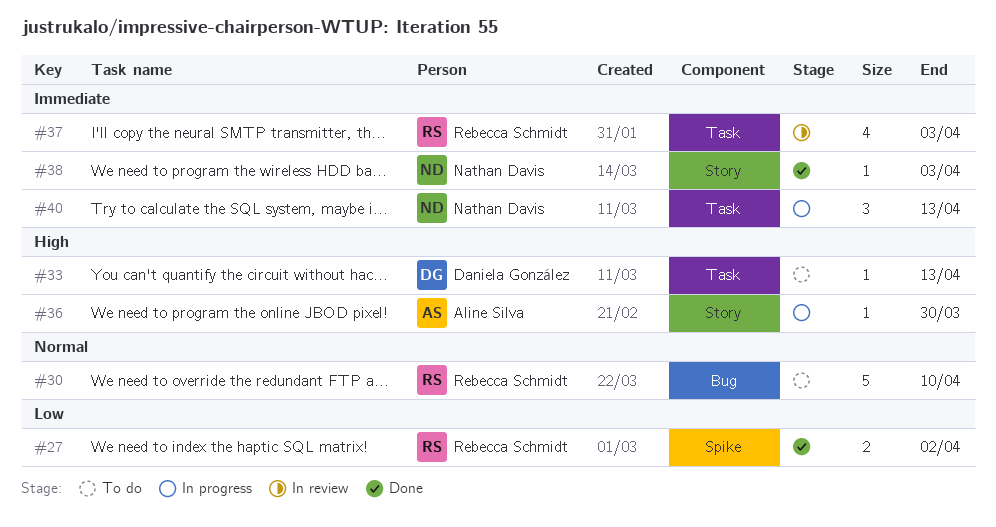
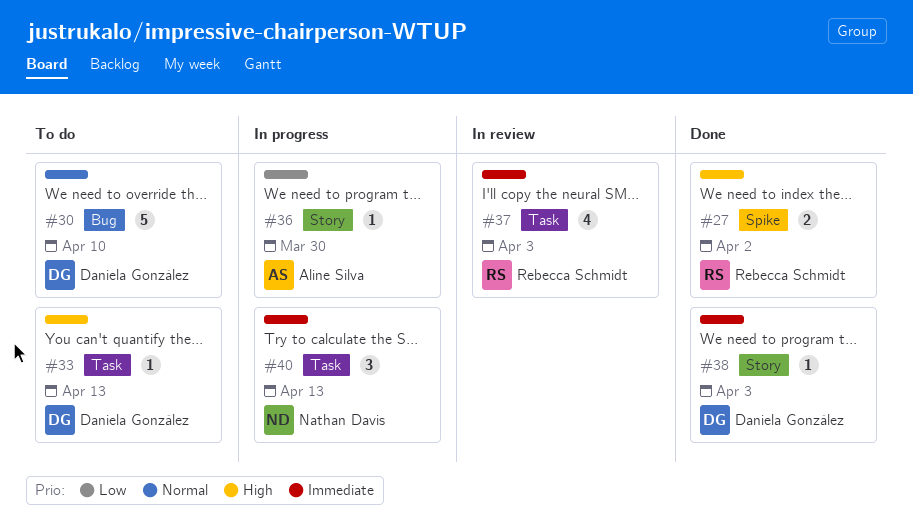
#27, priority: Low -> High
#30, owner: Rebecca Schmidt -> Daniela González
#36, priority: High -> Low
#38, owner: Nathan Davis -> Daniela González

